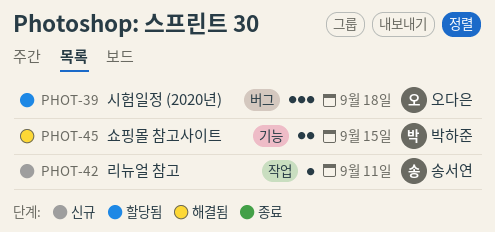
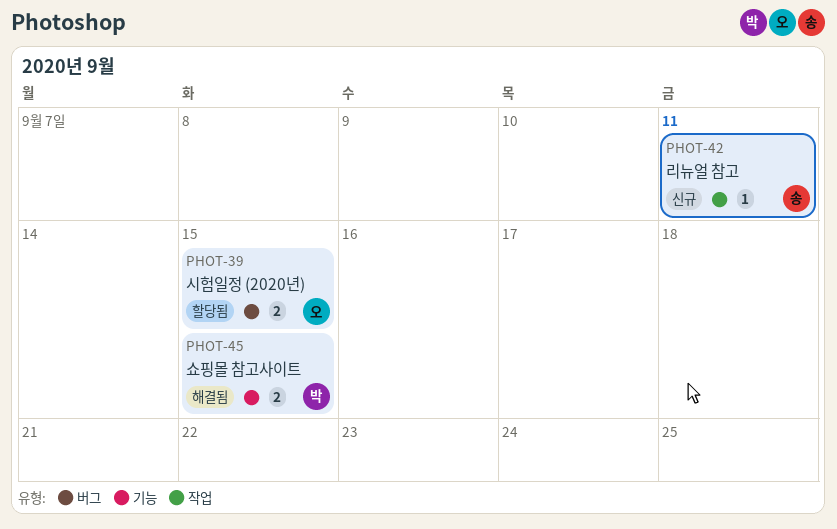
PHOT-39, estimate: 3 -> 2
PHOT-39, due: Sep 18 -> Sep 15

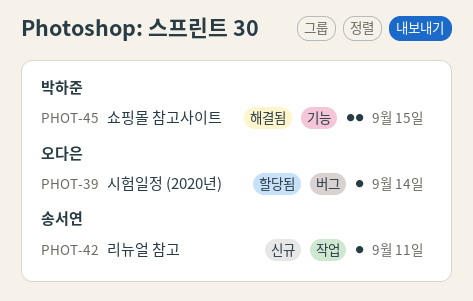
PHOT-39, estimate: 2 -> 1
PHOT-39, due: Sep 15 -> Sep 14

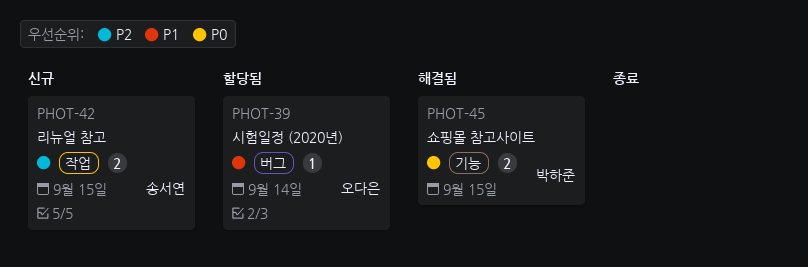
PHOT-42, estimate: 1 -> 2
PHOT-42, due: Sep 11 -> Sep 15

